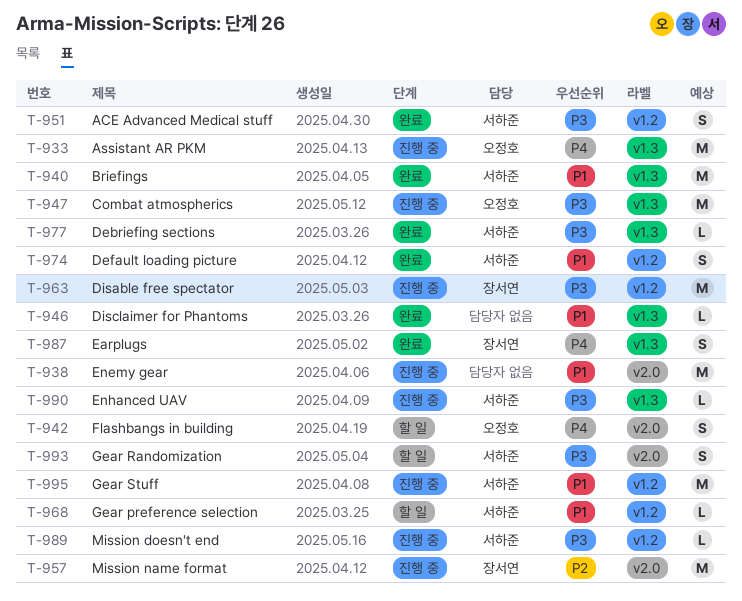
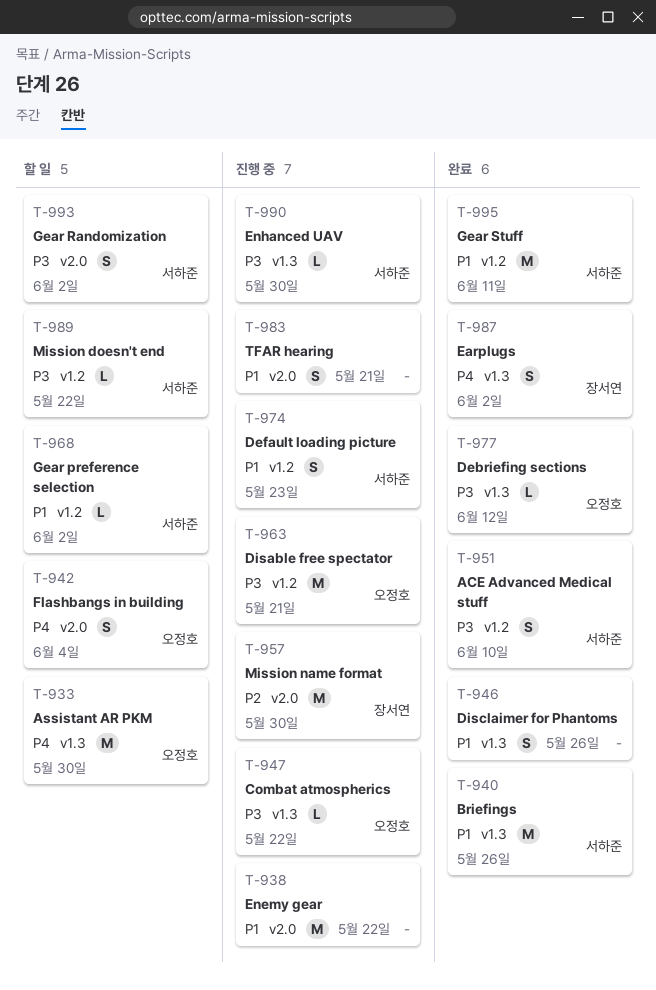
T-933, status: 진행 중 -> 할 일
T-946, estimate: L -> S
T-947, estimate: M -> L
T-963, owner: 장서연 -> 오정호
T-974, status: 완료 -> 진행 중
T-977, owner: 서하준 -> 오정호
T-983: none -> present
T-989, status: 진행 중 -> 할 일
T-995, status: 진행 중 -> 완료

